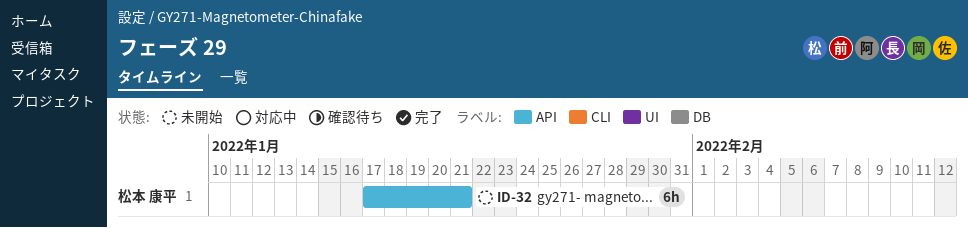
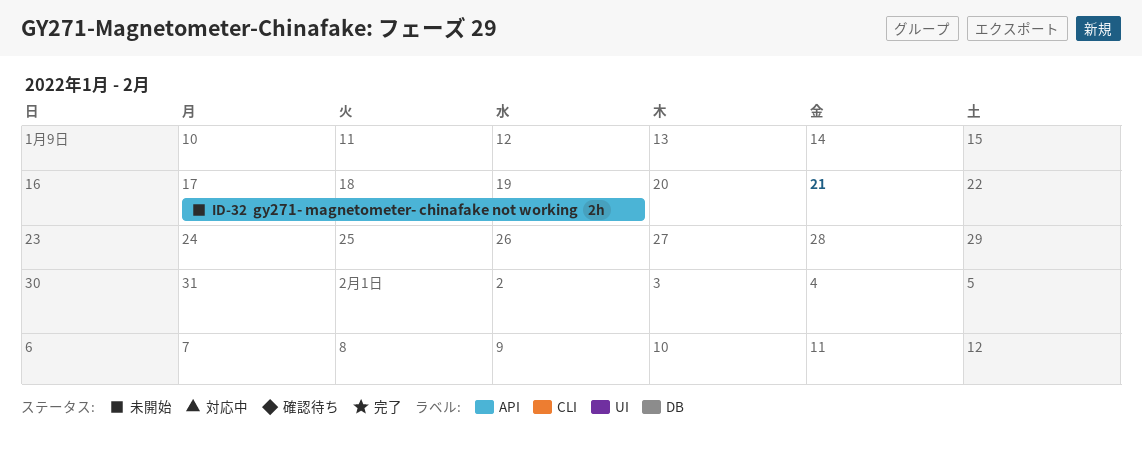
ID-32, estimate: 6h -> 2h
ID-32, due: Jan 21 -> Jan 19

